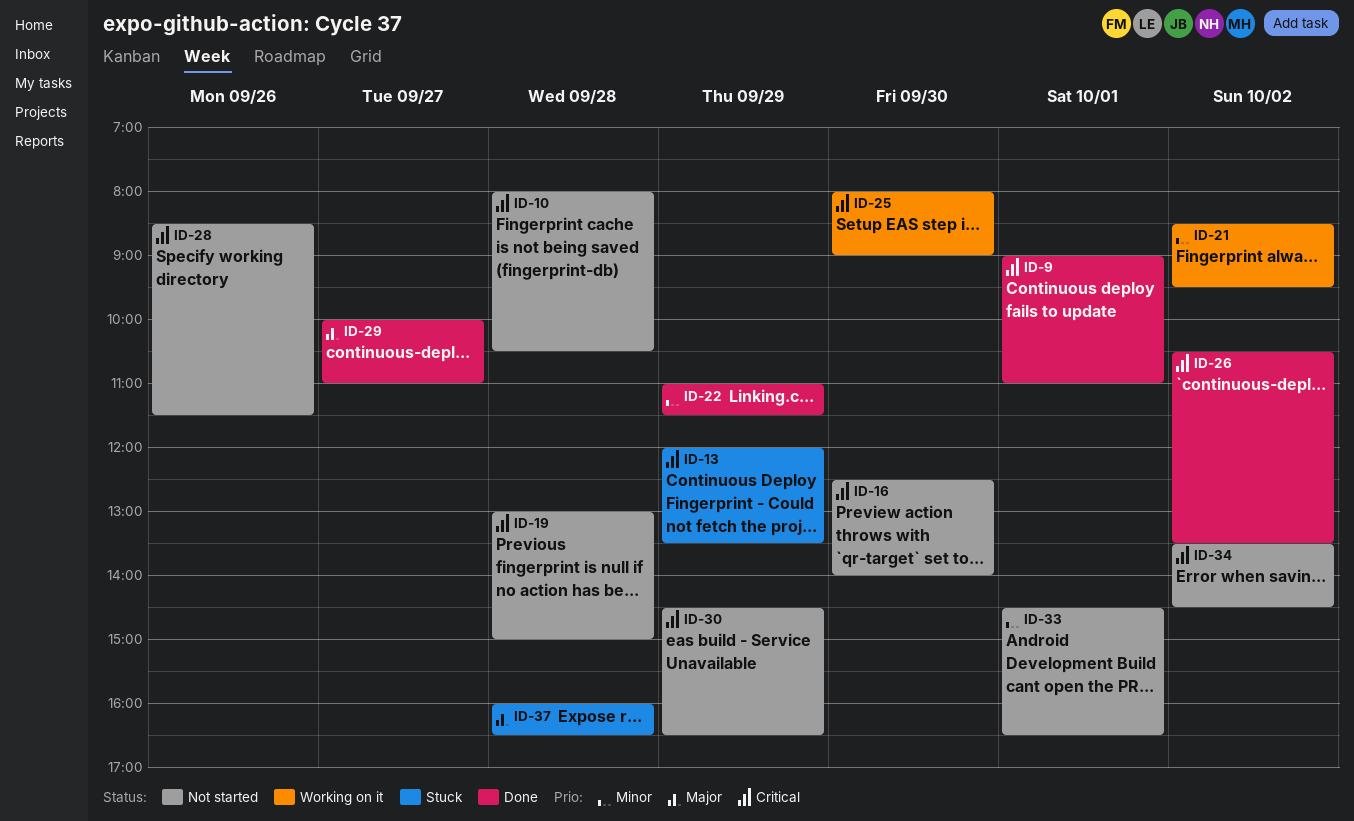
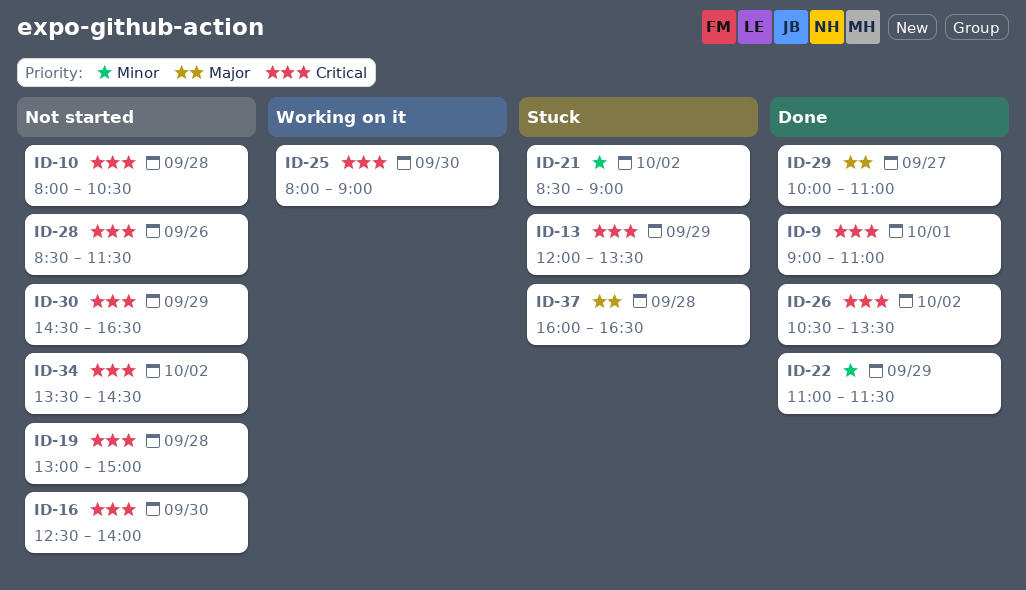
ID-21, status: Working on it -> Stuck
ID-21, ends: 09:30 -> 09:00
ID-33: present -> none

